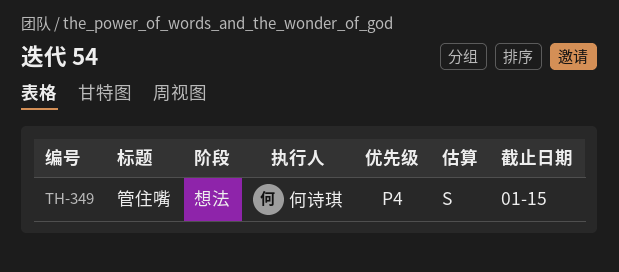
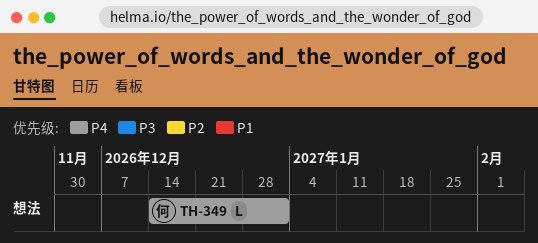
TH-349, estimate: S -> L
TH-349, due: Jan 15 -> Jan 1

